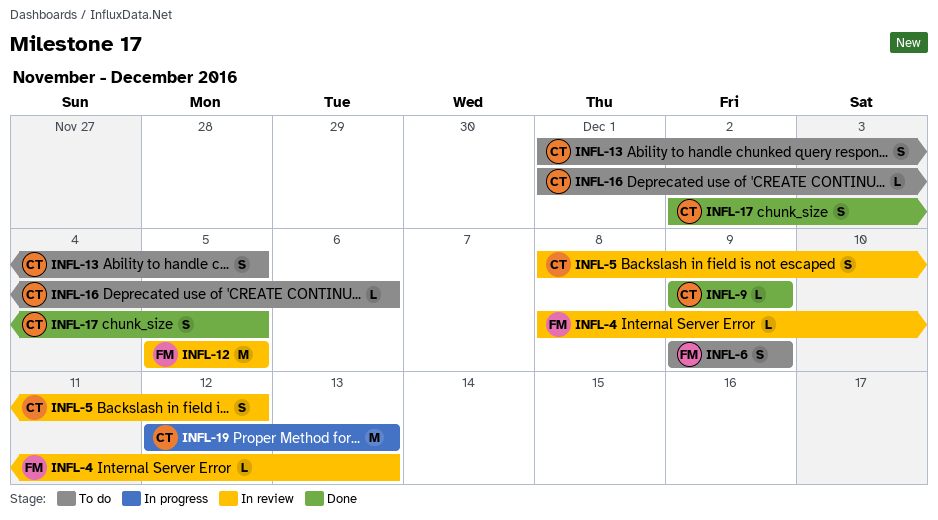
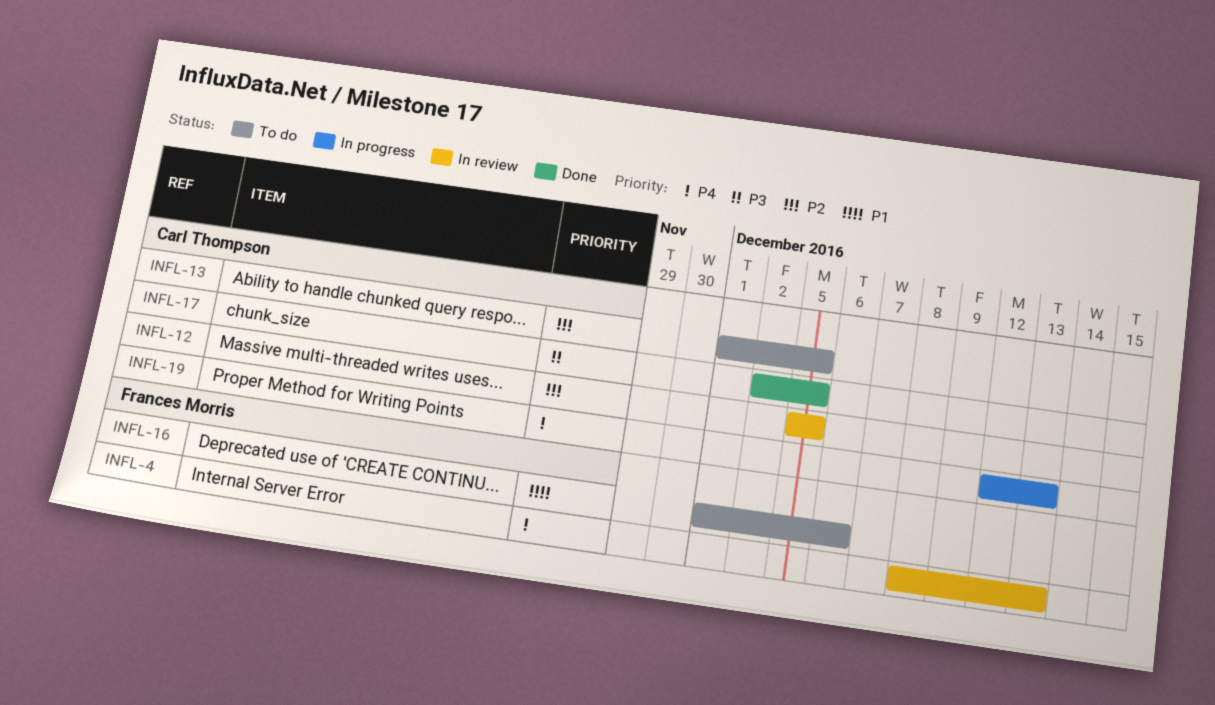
INFL-5: present -> none
INFL-6: present -> none
INFL-9: present -> none
INFL-12, owner: Frances Morris -> Carl Thompson
INFL-16, owner: Carl Thompson -> Frances Morris

